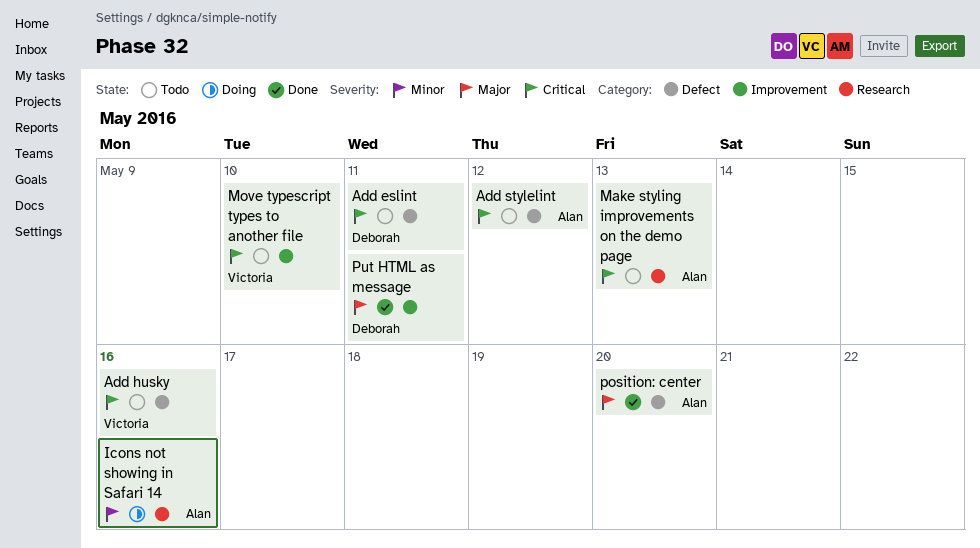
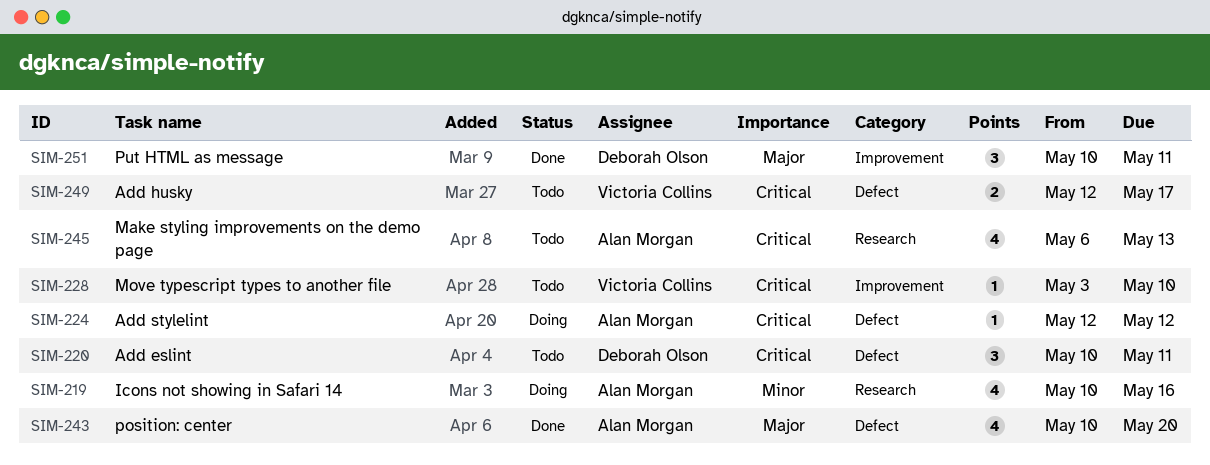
Add husky, due: May 16 -> May 17
Add stylelint, status: Todo -> Doing

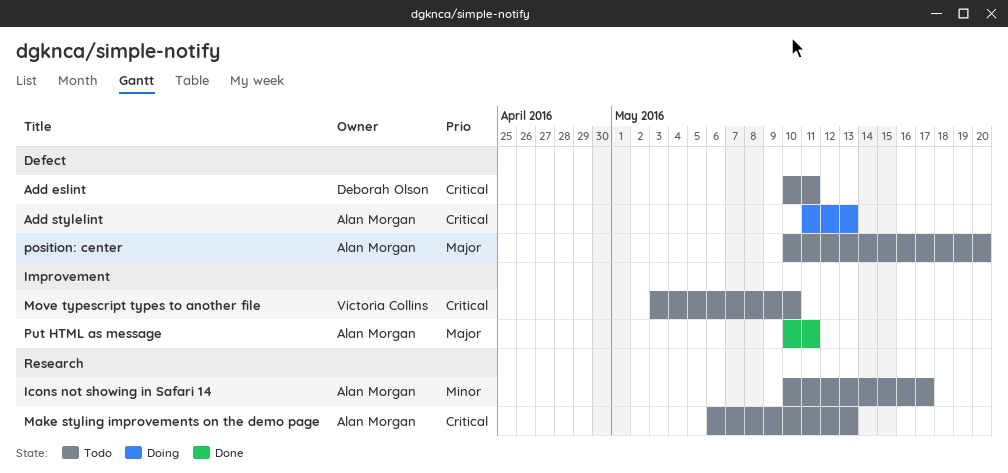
Add husky: present -> none
Add stylelint, start: May 12 -> May 11
Add stylelint, due: May 12 -> May 13
Icons not showing in Safari 14, status: Doing -> Todo
Icons not showing in Safari 14, due: May 16 -> May 17
position: center, status: Done -> Todo
Put HTML as message, owner: Deborah Olson -> Alan Morgan

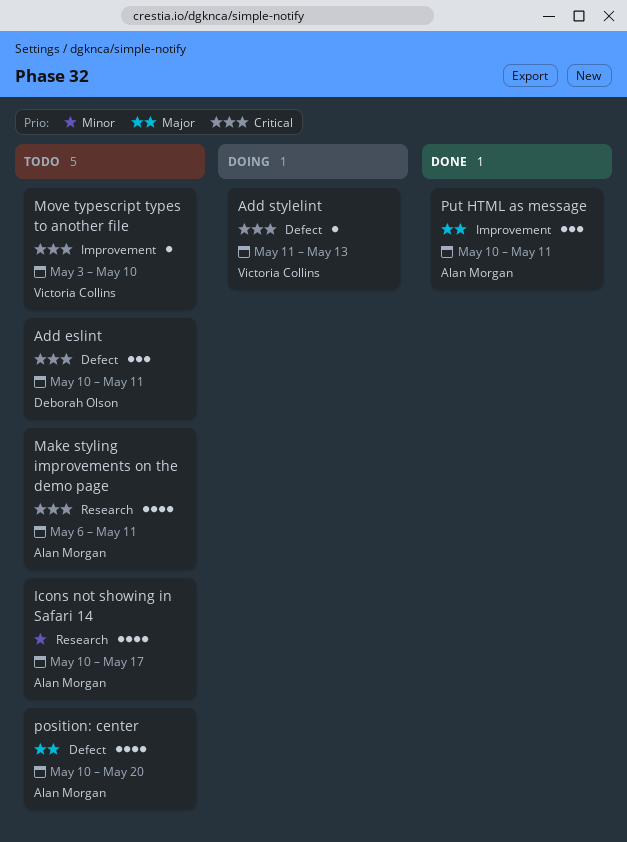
Add stylelint, owner: Alan Morgan -> Victoria Collins
Make styling improvements on the demo page, due: May 13 -> May 11

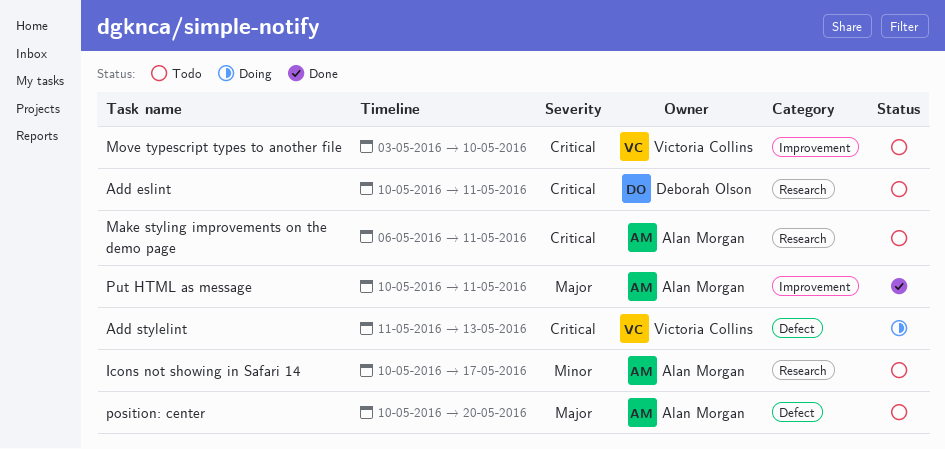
Add eslint, label: Defect -> Research

